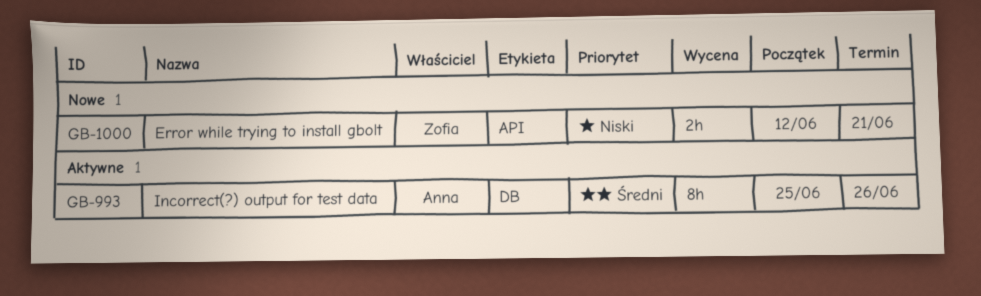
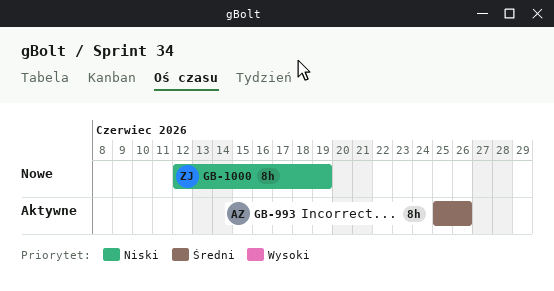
GB-1000, estimate: 2h -> 8h
GB-1000, due: Jun 21 -> Jun 19

